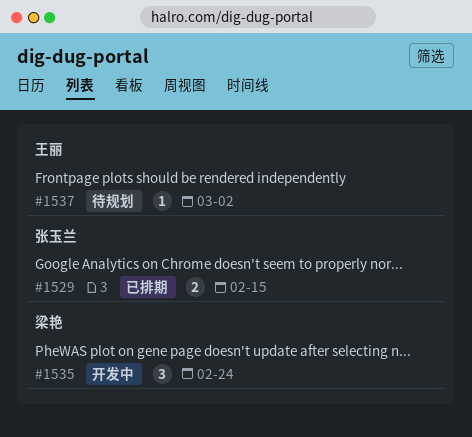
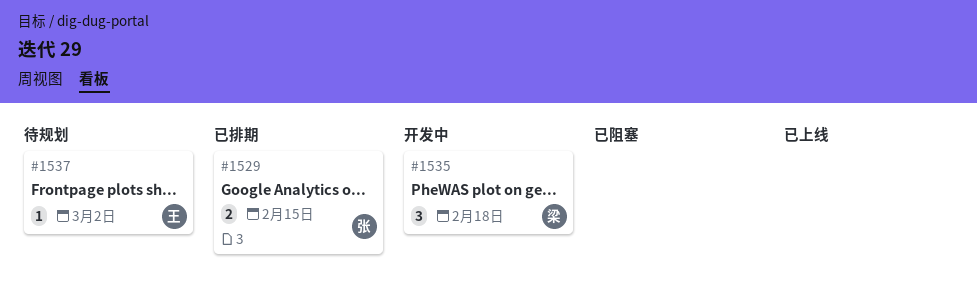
#1535, due: Feb 24 -> Feb 18

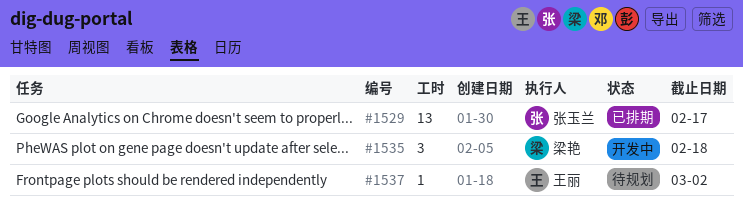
#1529, estimate: 2 -> 13
#1529, due: Feb 15 -> Feb 17

